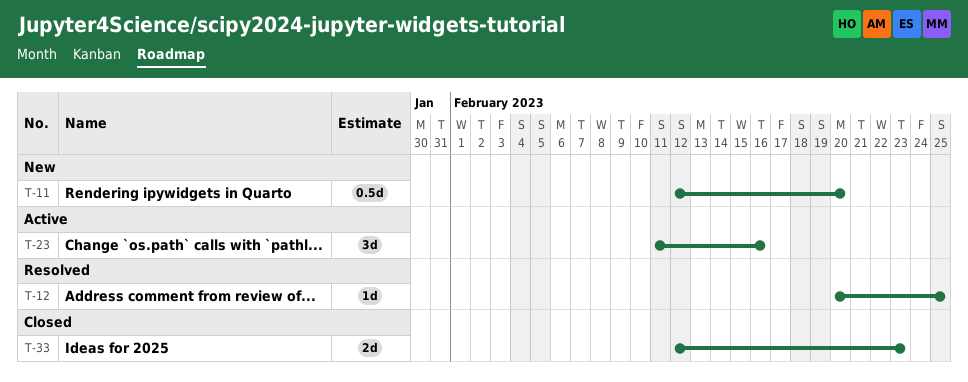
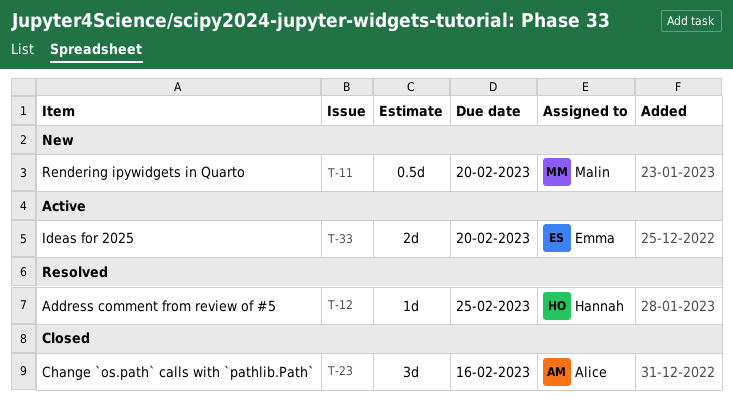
T-23, status: Active -> Closed
T-33, status: Closed -> Active
T-33, due: Feb 23 -> Feb 20

